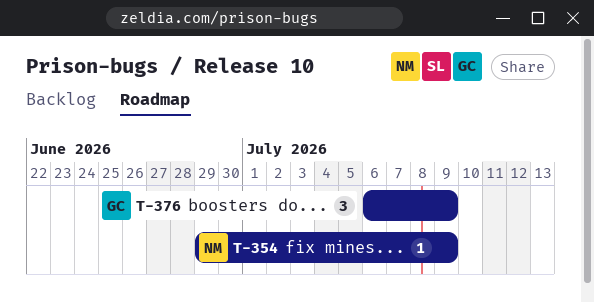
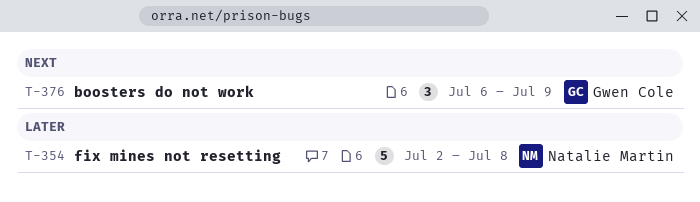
T-354, estimate: 1 -> 5
T-354, start: Jun 29 -> Jul 2
T-354, due: Jul 9 -> Jul 8

